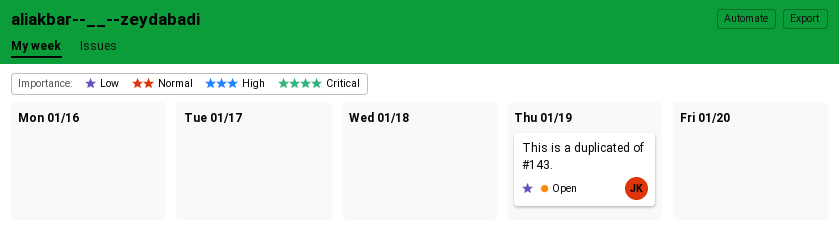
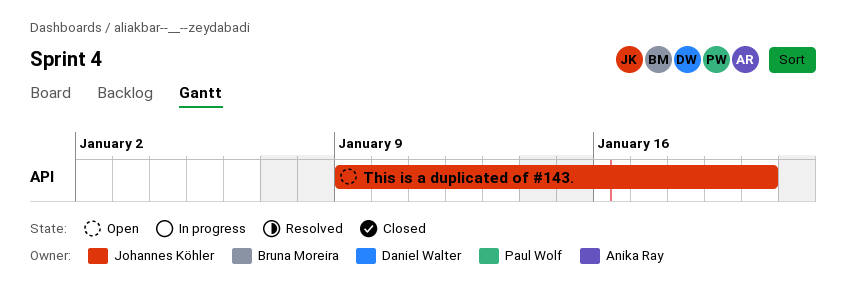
This is a duplicated of #143., due: Jan 19 -> Jan 20

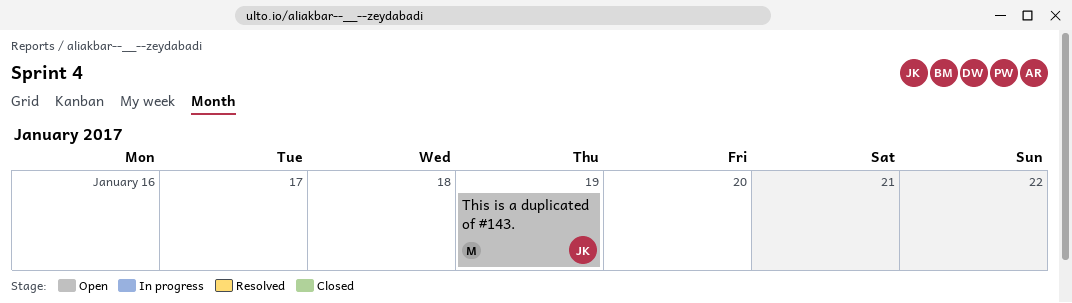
This is a duplicated of #143., due: Jan 20 -> Jan 19

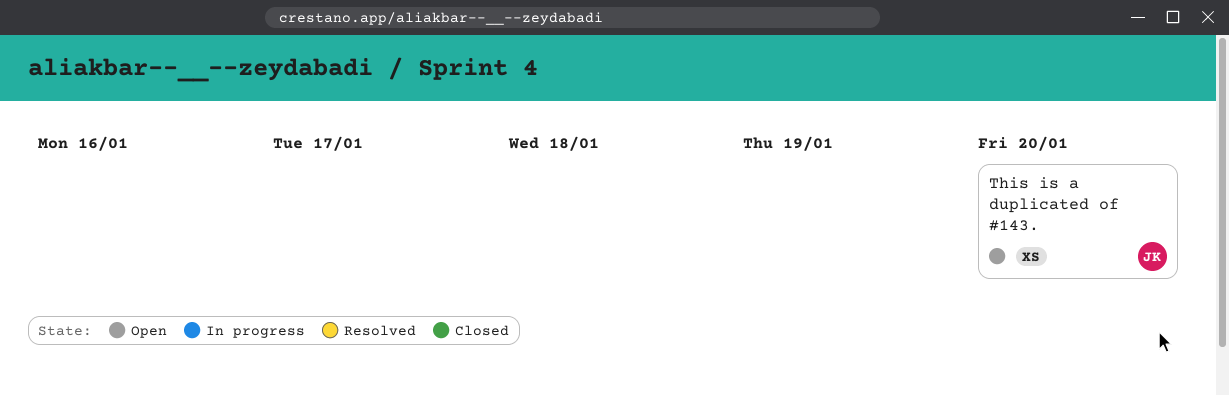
This is a duplicated of #143., estimate: M -> XS
This is a duplicated of #143., due: Jan 19 -> Jan 20

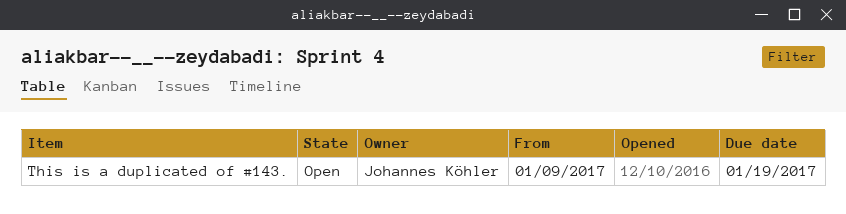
This is a duplicated of #143., due: Jan 20 -> Jan 19

